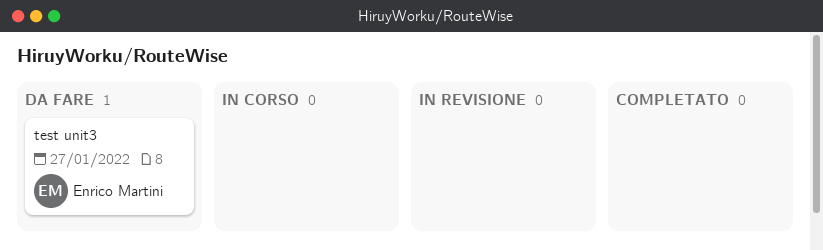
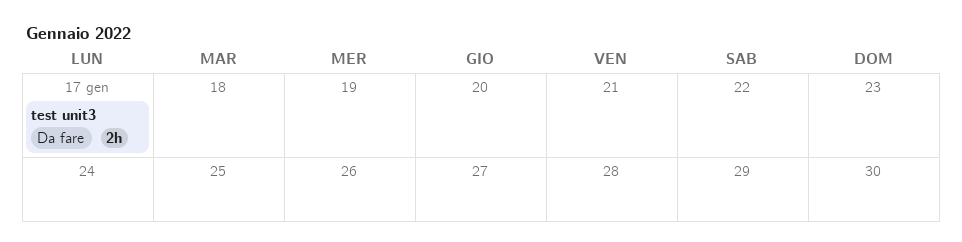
test unit3, due: Jan 27 -> Jan 17

